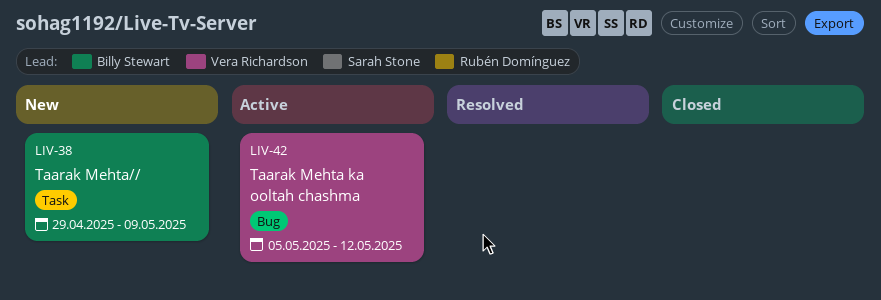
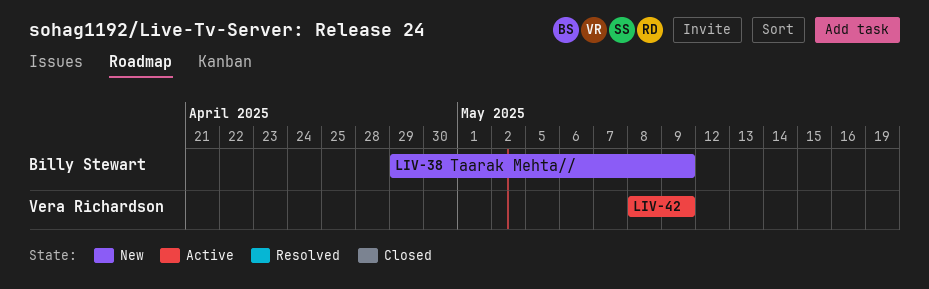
LIV-42, start: May 5 -> May 8
LIV-42, due: May 12 -> May 9

